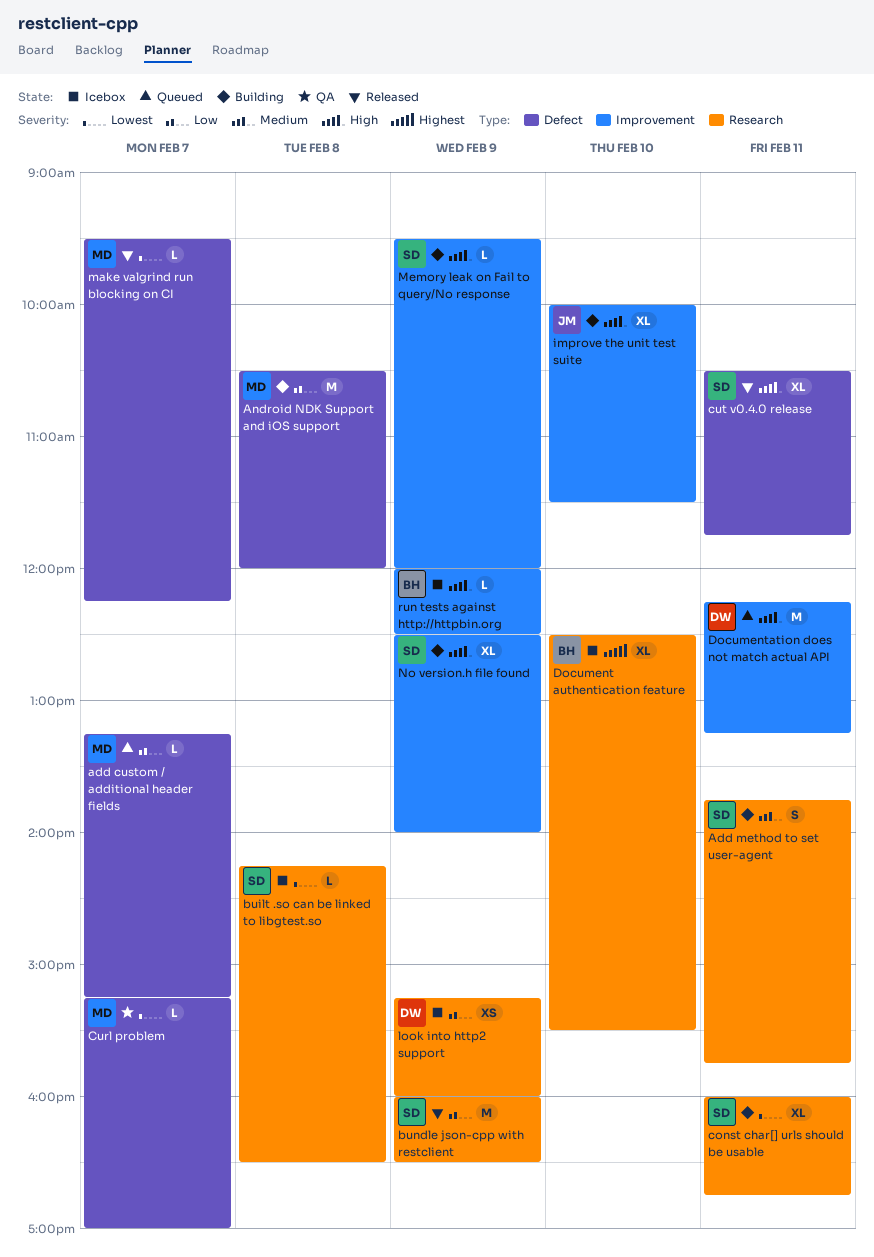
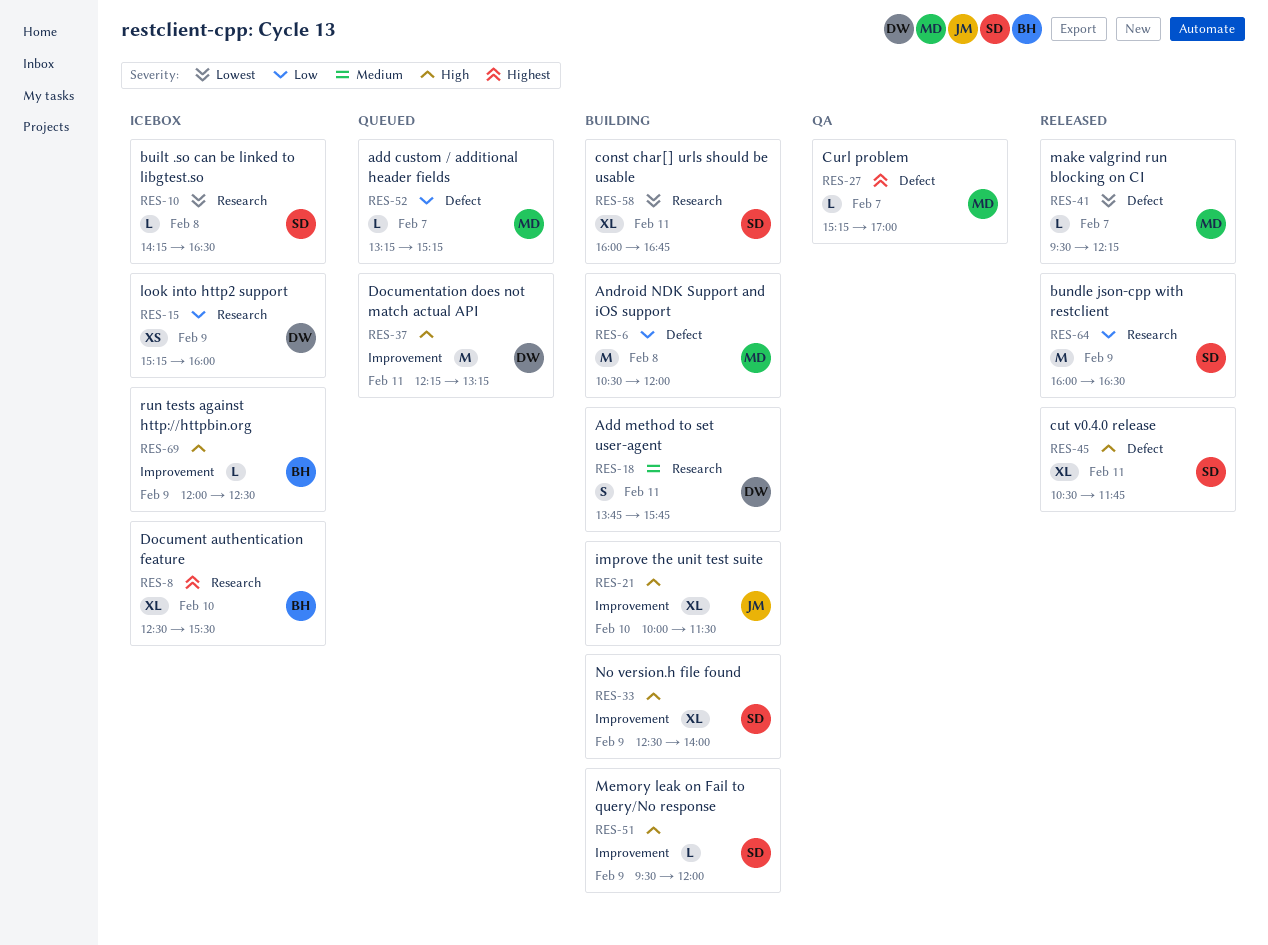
Add method to set user-agent, owner: SD -> DW
Curl problem, priority: Lowest -> Highest

